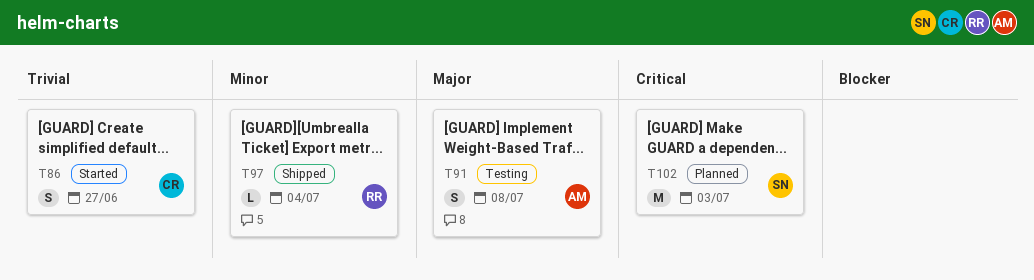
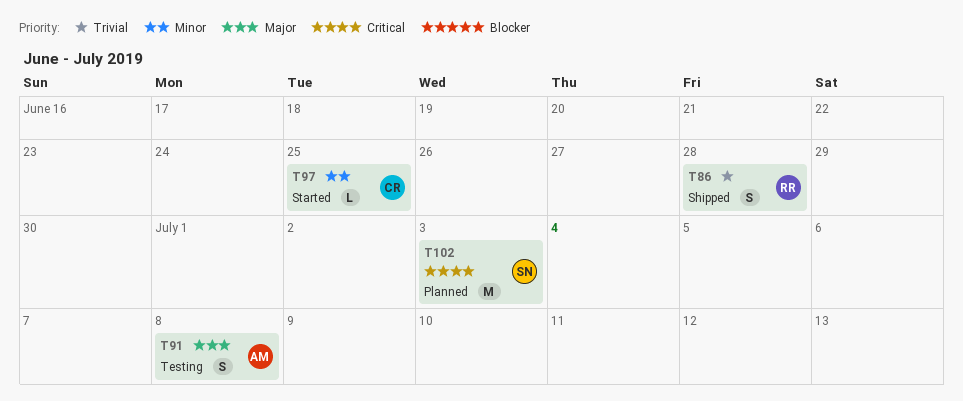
T86, status: Started -> Shipped
T86, owner: CR -> RR
T86, due: Jun 27 -> Jun 28
T97, status: Shipped -> Started
T97, owner: RR -> CR
T97, due: Jul 4 -> Jun 25

